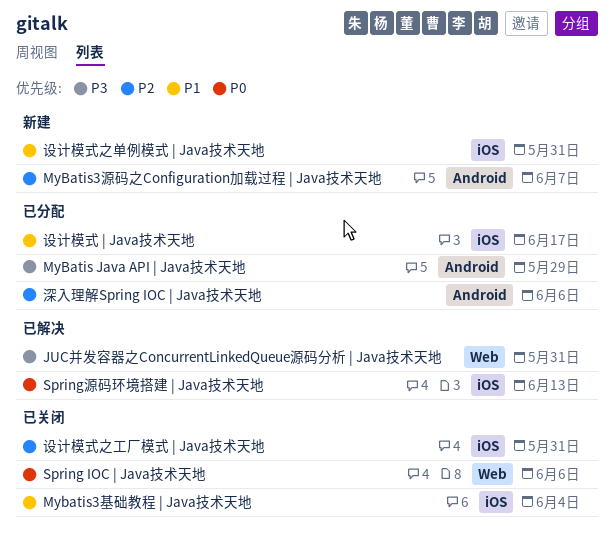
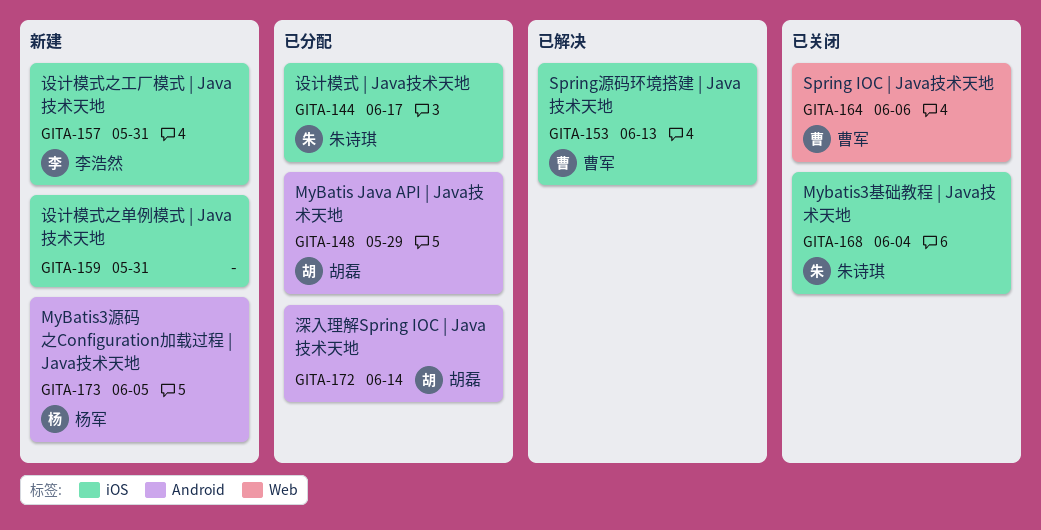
JUC并发容器之ConcurrentLinkedQueue源码分析 | Java技术天地: present -> none
MyBatis3源码之Configuration加载过程 | Java技术天地, due: Jun 7 -> Jun 5
深入理解Spring IOC | Java技术天地, due: Jun 6 -> Jun 14
设计模式之工厂模式 | Java技术天地, status: 已关闭 -> 新建

